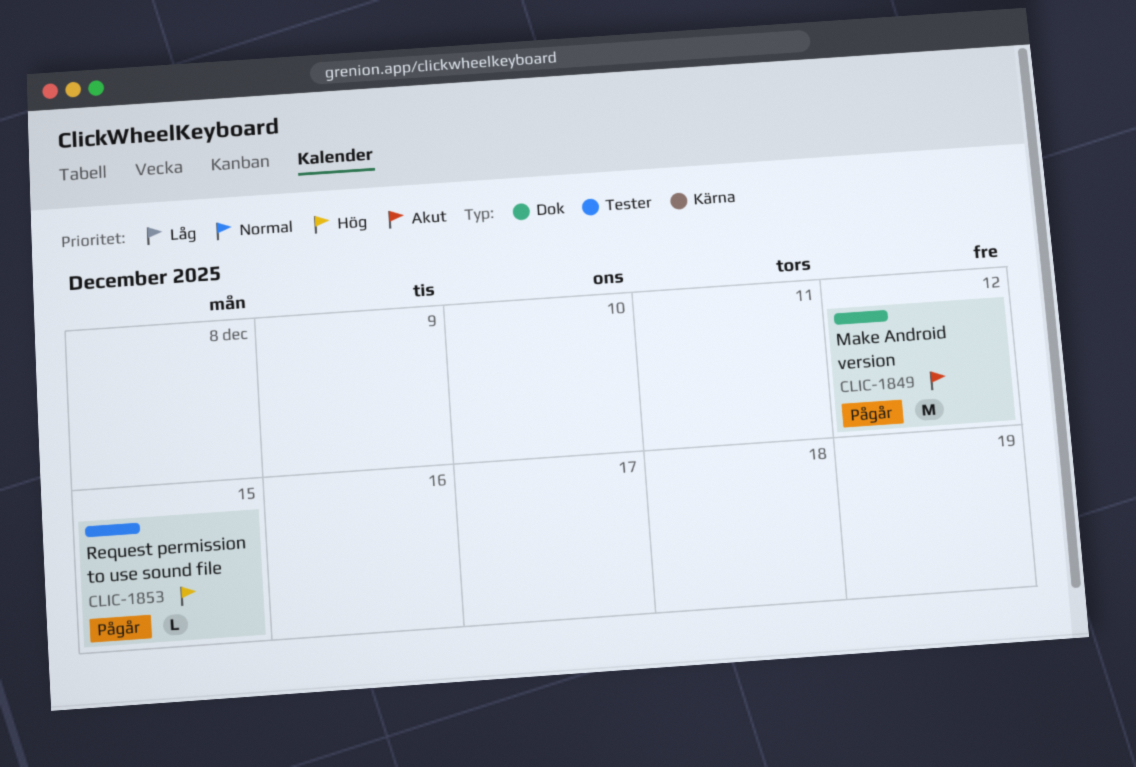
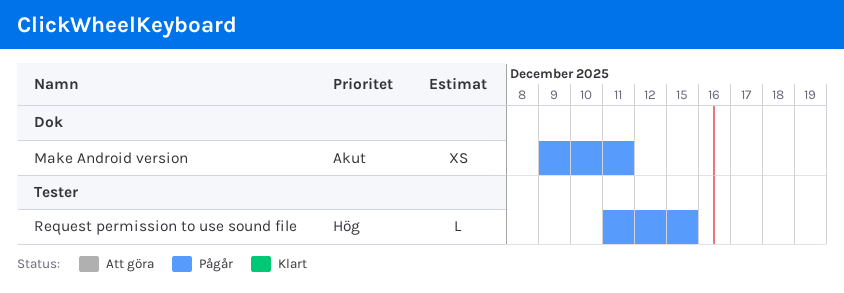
Make Android version, estimate: M -> XS
Make Android version, due: Dec 12 -> Dec 11

